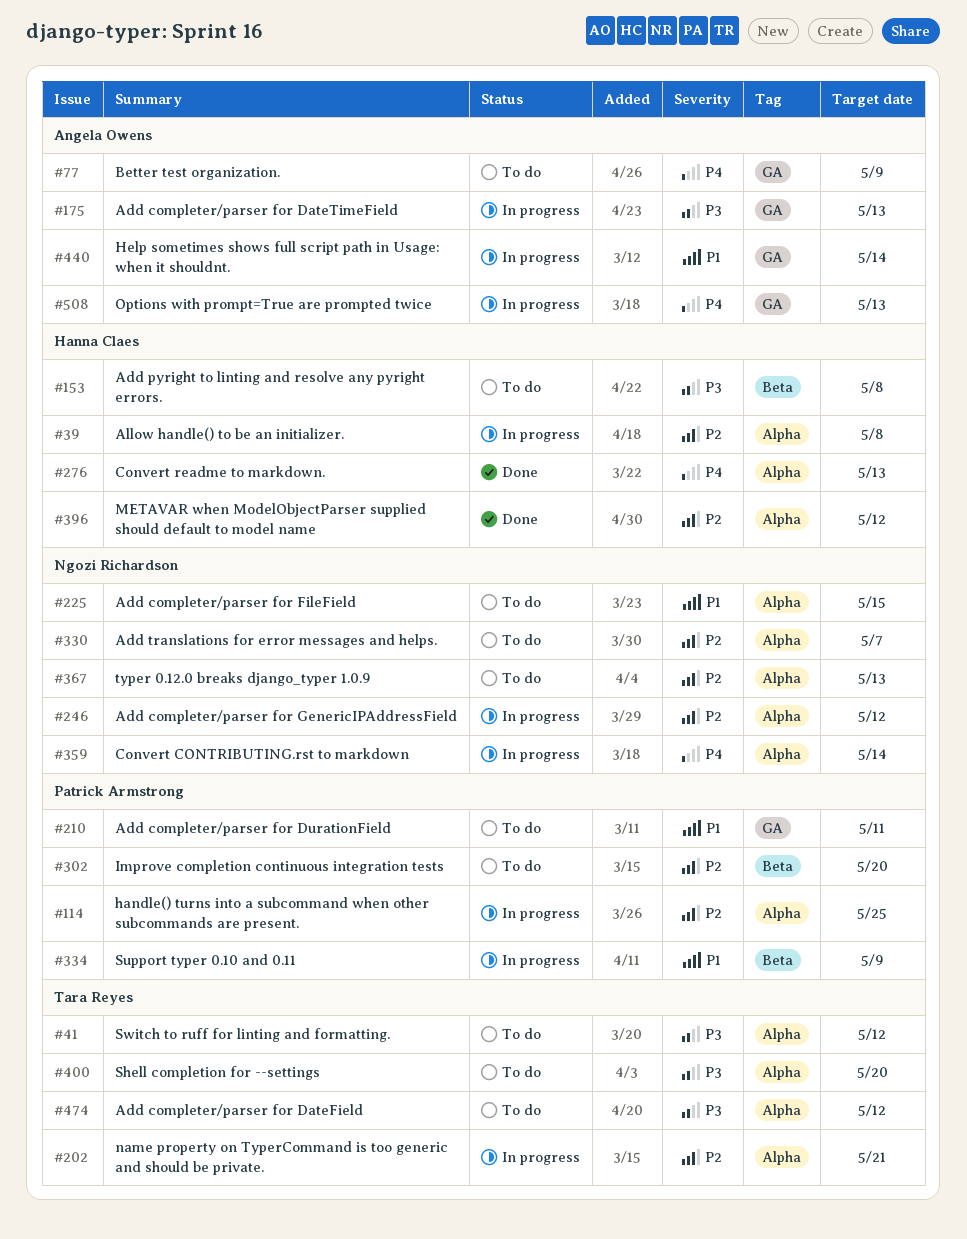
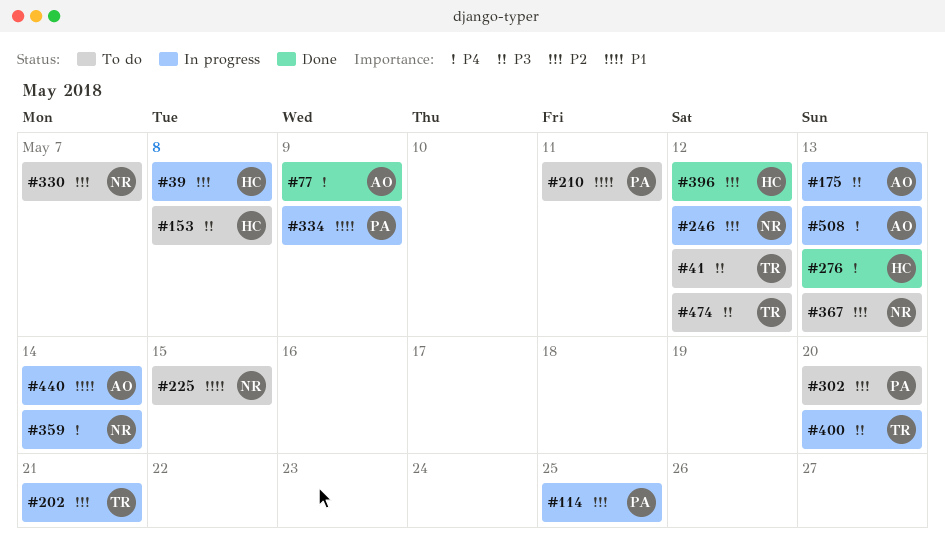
#77, status: To do -> Done
#400, status: To do -> In progress

